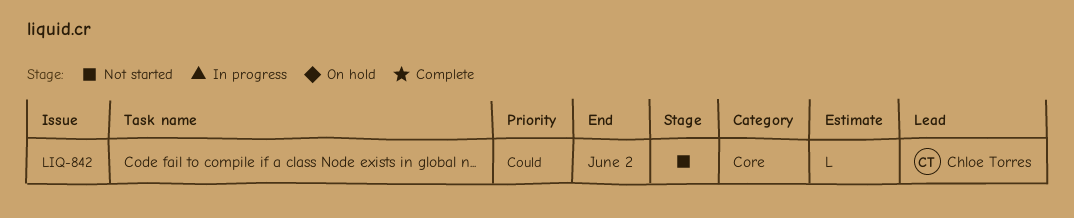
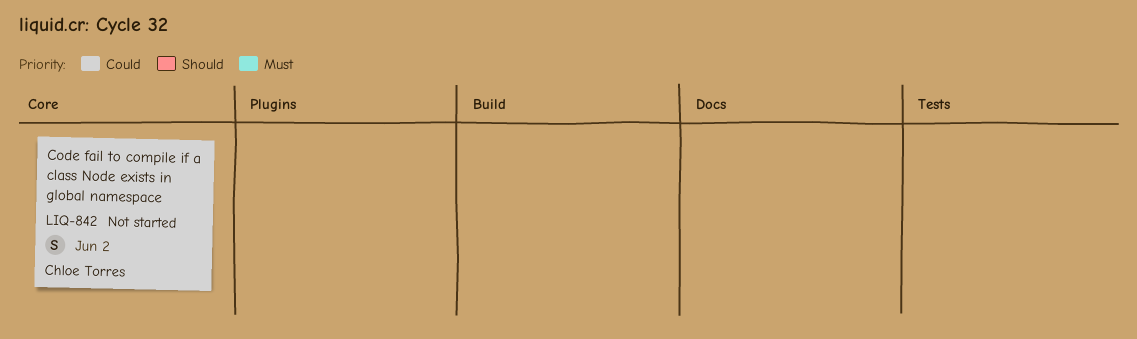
LIQ-842, estimate: L -> S

